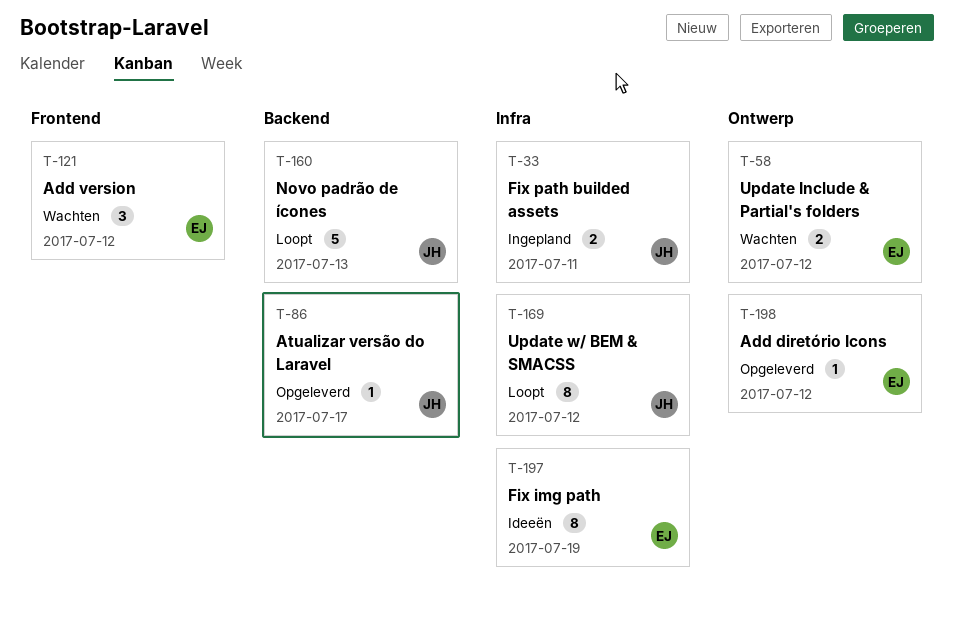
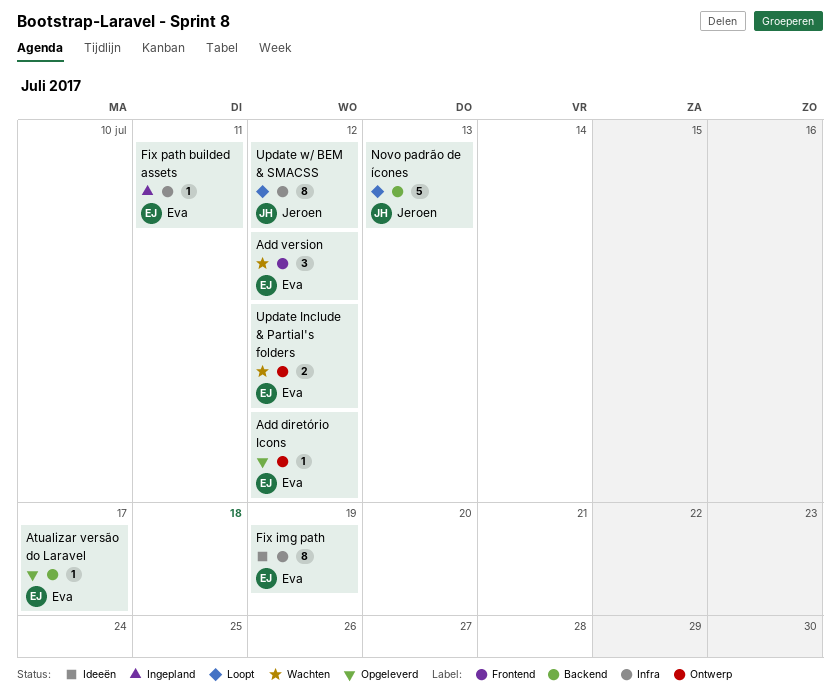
Atualizar versão do Laravel, owner: Jeroen -> Eva
Fix path builded assets, owner: Jeroen -> Eva
Fix path builded assets, estimate: 2 -> 1

